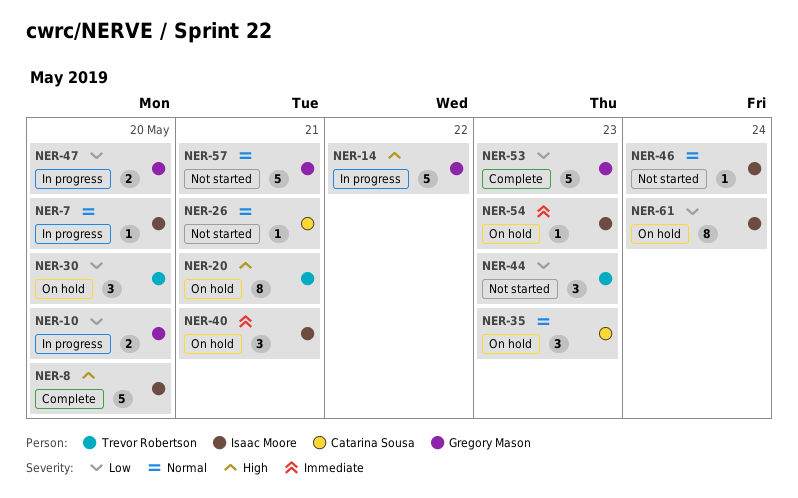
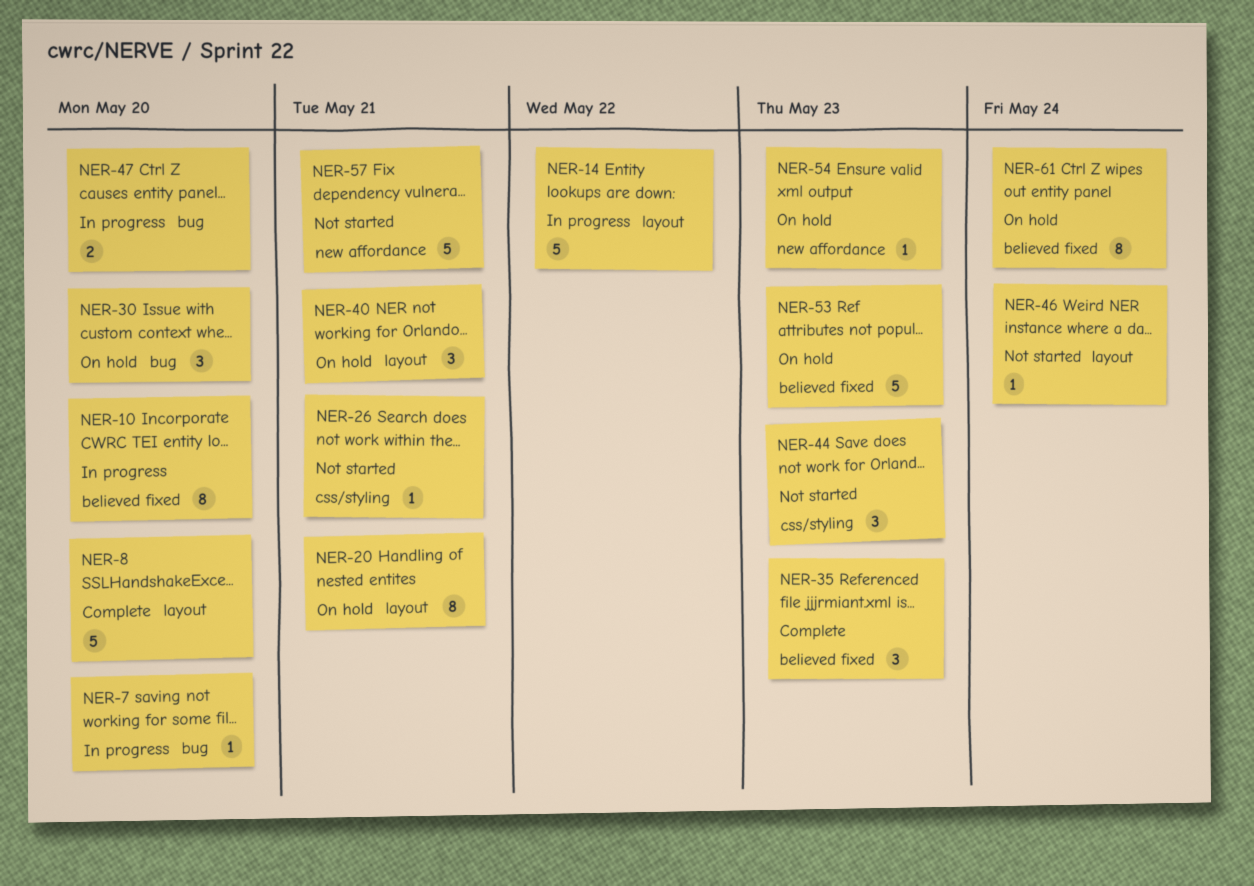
NER-10, estimate: 2 -> 8
NER-35, status: On hold -> Complete
NER-53, status: Complete -> On hold

